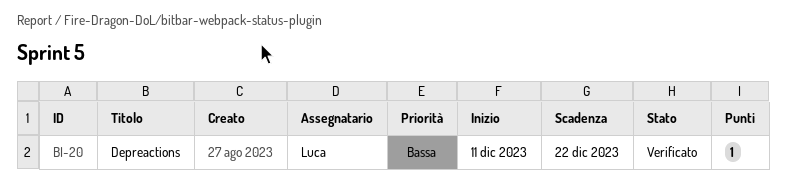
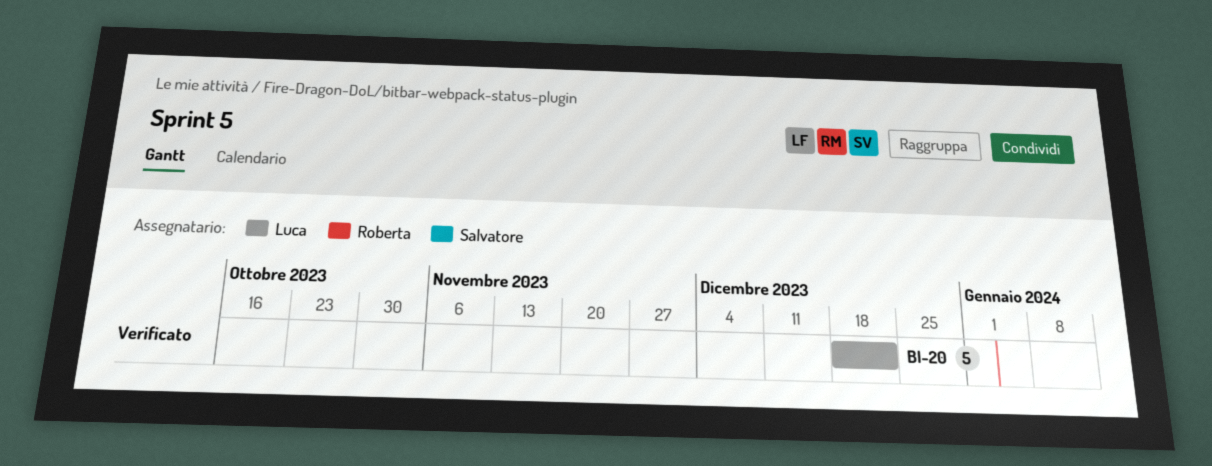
BI-20, estimate: 1 -> 5
BI-20, start: Dec 11 -> Dec 18

